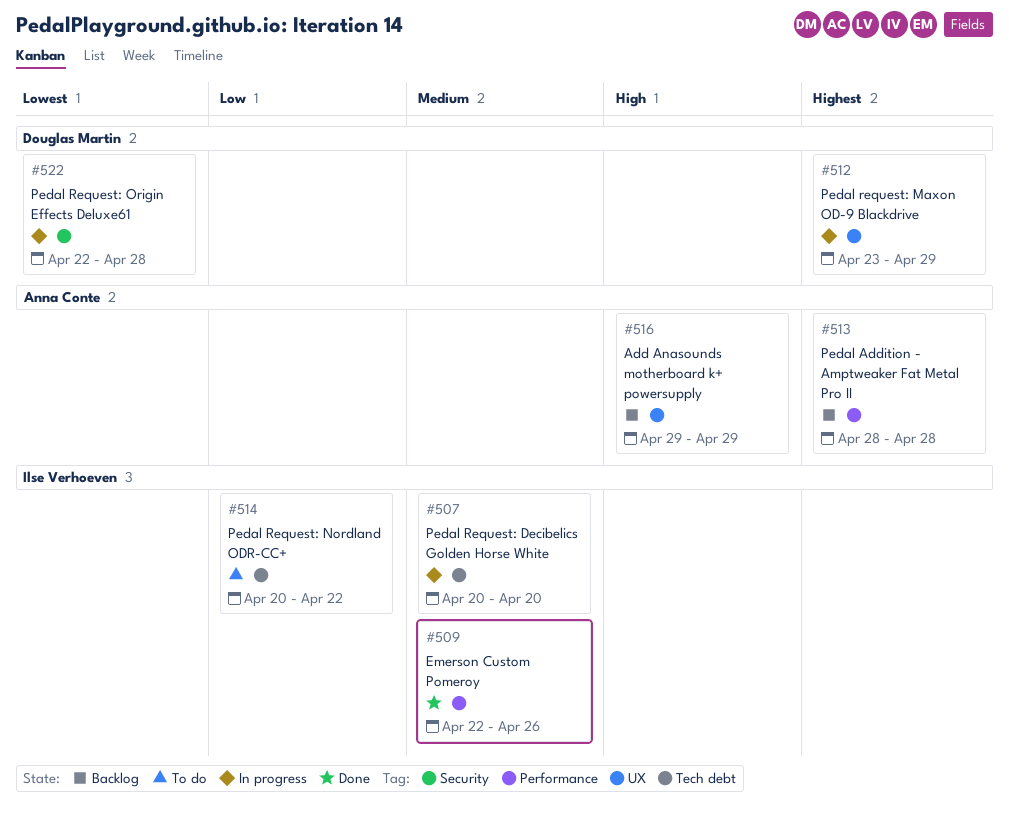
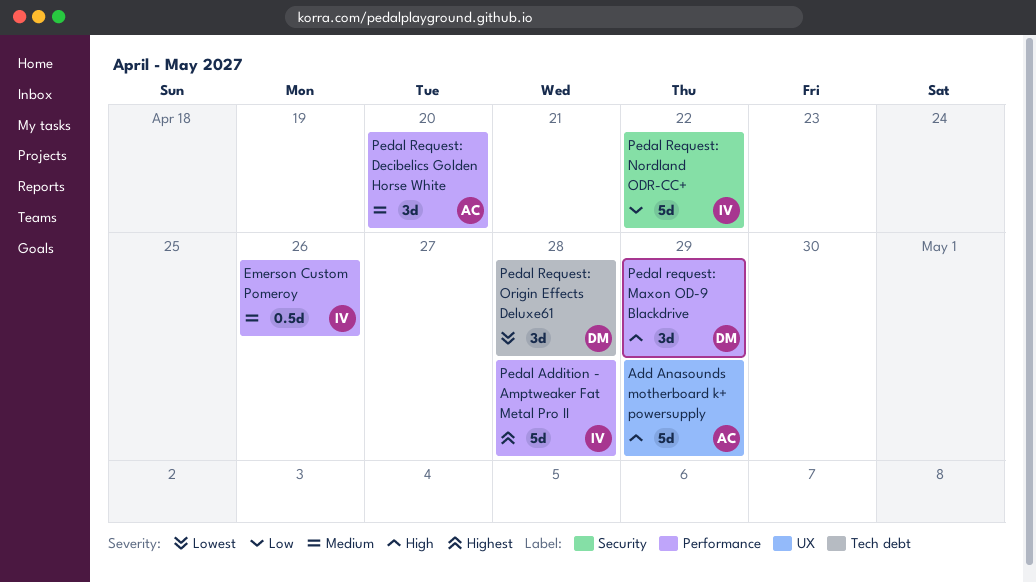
Pedal Addition - Amptweaker Fat Metal Pro II, owner: Anna Conte -> Ilse Verhoeven
Pedal Request: Decibelics Golden Horse White, owner: Ilse Verhoeven -> Anna Conte
Pedal Request: Decibelics Golden Horse White, label: Tech debt -> Performance
Pedal request: Maxon OD-9 Blackdrive, priority: Highest -> High
Pedal request: Maxon OD-9 Blackdrive, label: UX -> Performance
Pedal Request: Nordland ODR-CC+, label: Tech debt -> Security
Pedal Request: Origin Effects Deluxe61, label: Security -> Tech debt

